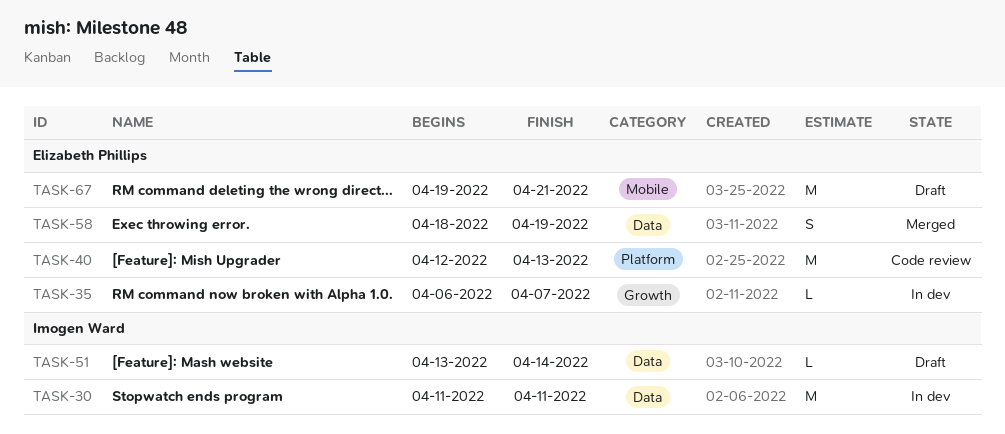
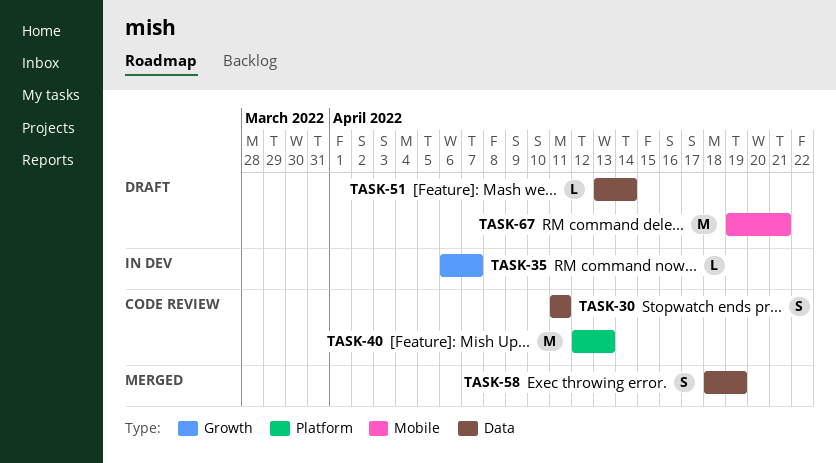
TASK-30, status: In dev -> Code review
TASK-30, estimate: M -> S

